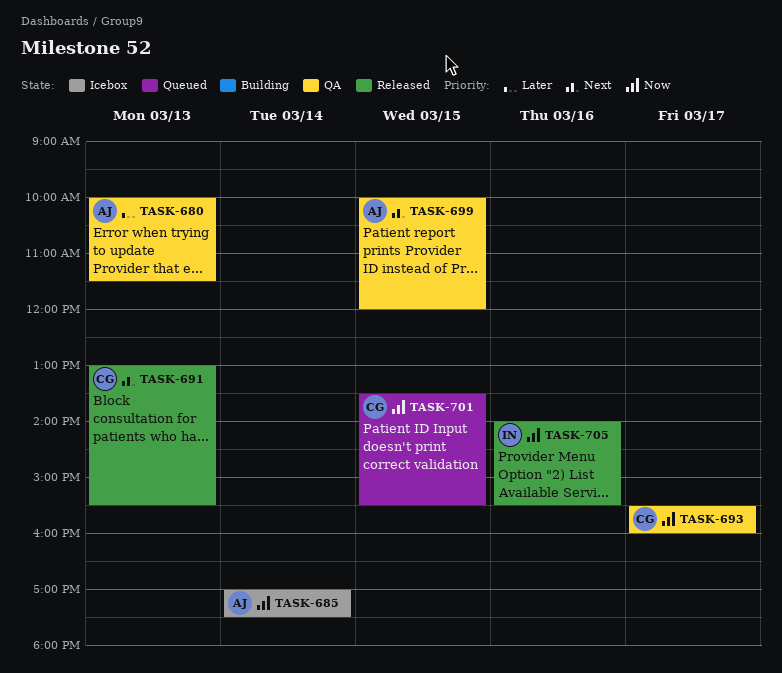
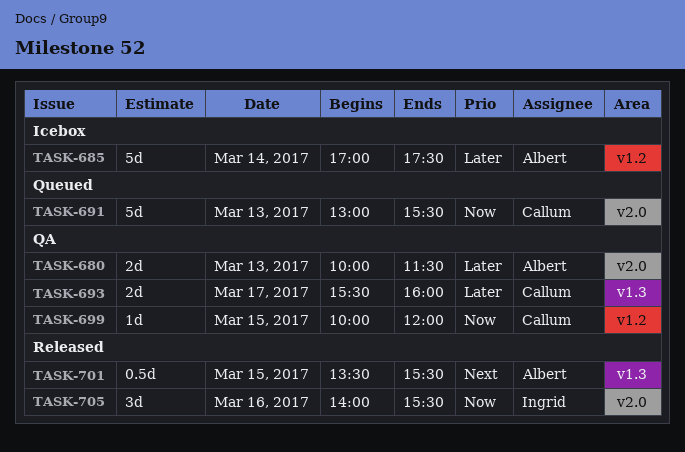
TASK-685, priority: Now -> Later
TASK-691, status: Released -> Queued
TASK-691, priority: Next -> Now
TASK-693, priority: Now -> Later
TASK-699, owner: Albert -> Callum
TASK-699, priority: Next -> Now
TASK-701, status: Queued -> Released
TASK-701, owner: Callum -> Albert
TASK-701, priority: Now -> Next

